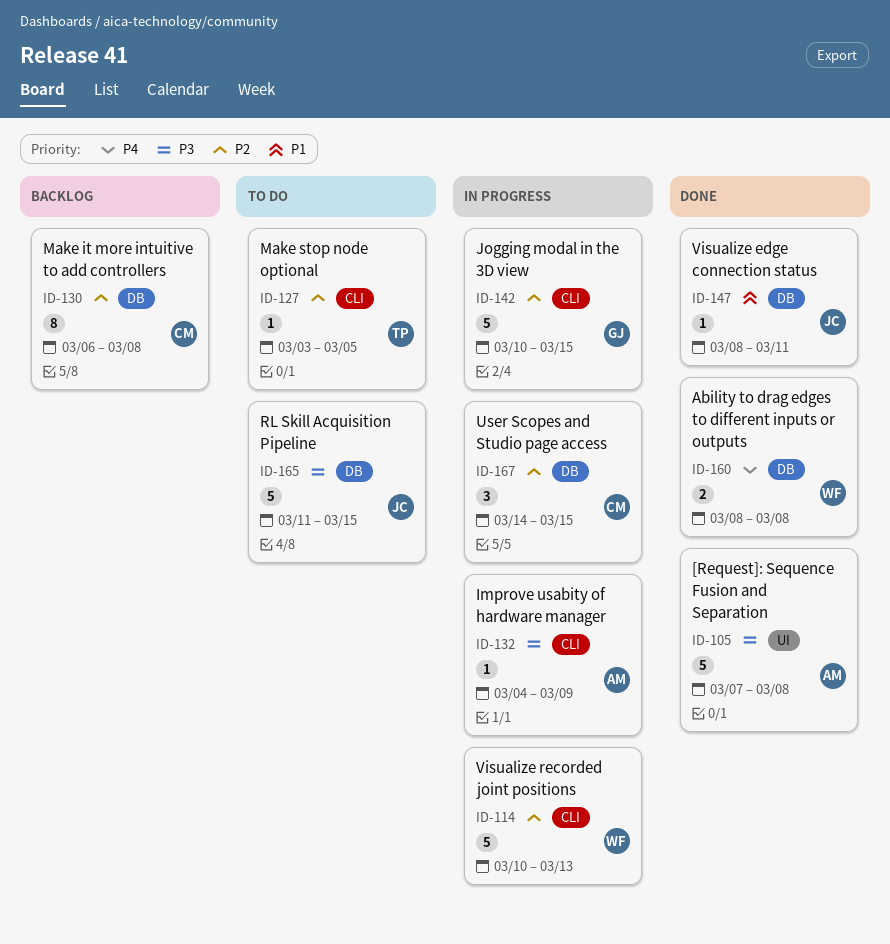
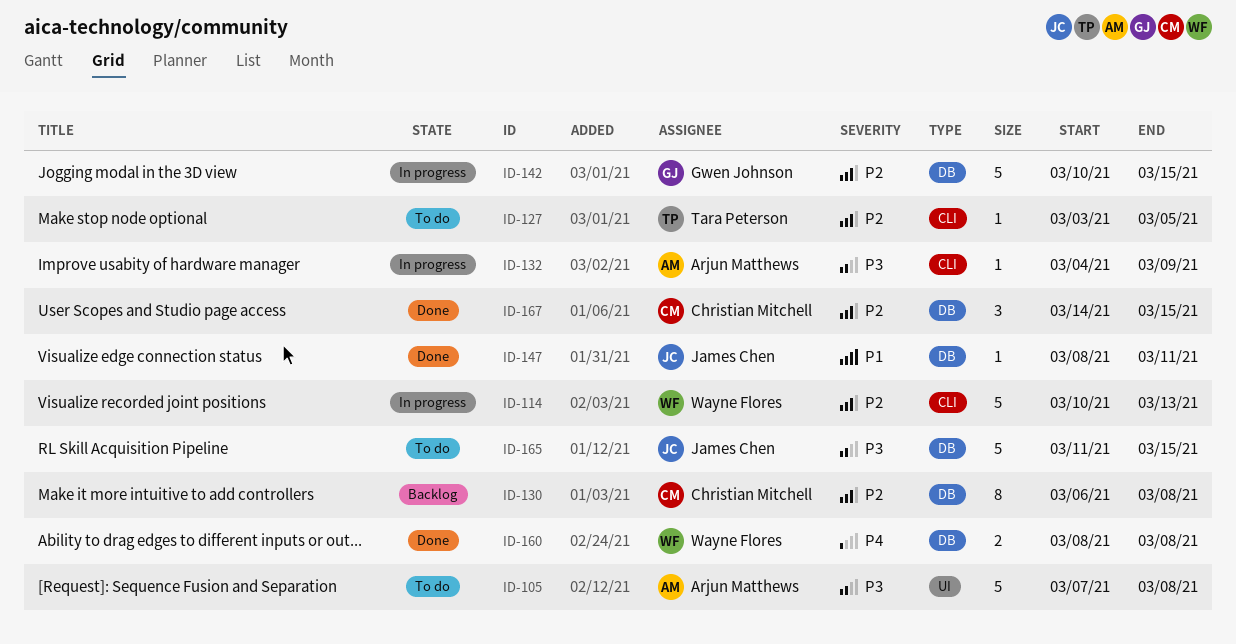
ID-105, status: Done -> To do
ID-142, label: CLI -> DB
ID-167, status: In progress -> Done

